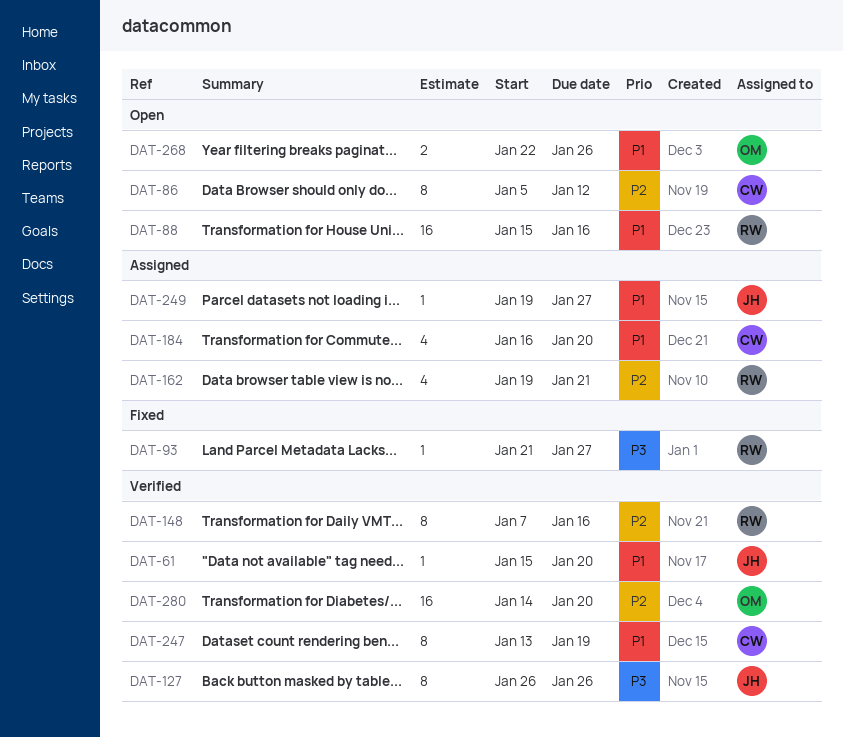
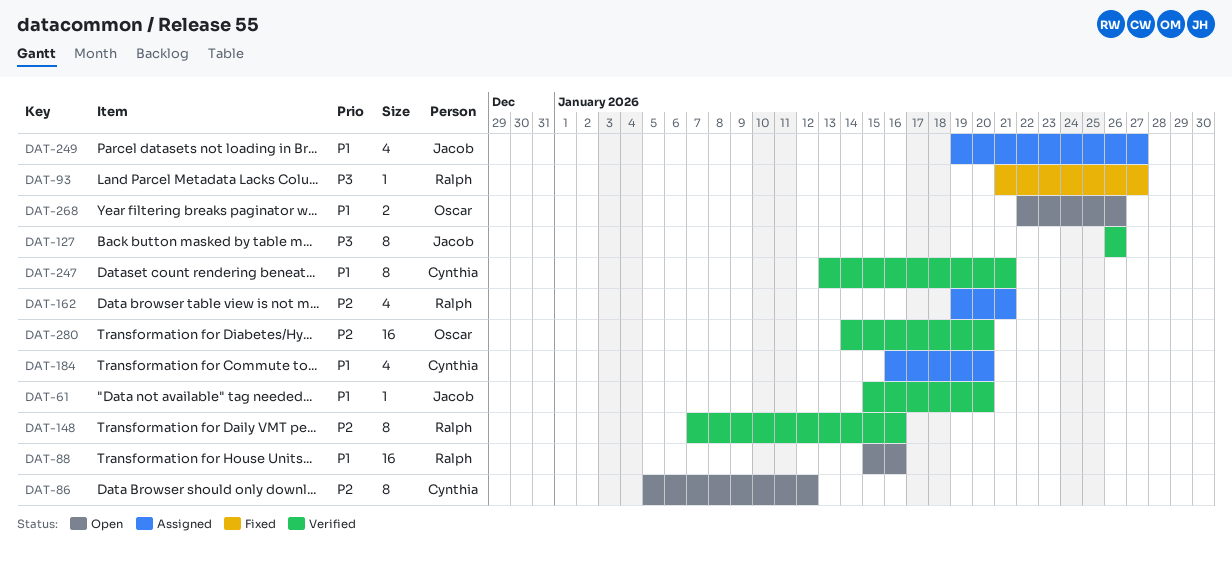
DAT-247, due: Jan 19 -> Jan 21
DAT-249, estimate: 1 -> 4

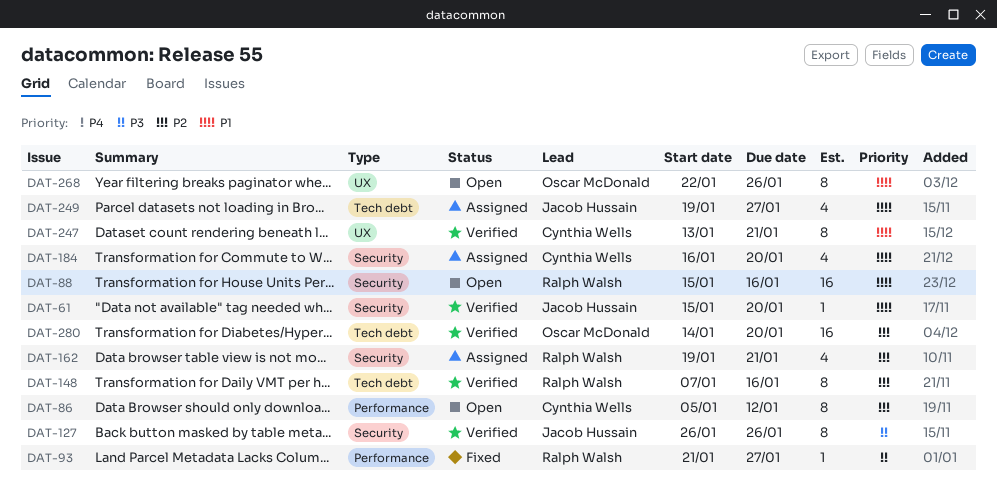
DAT-268, estimate: 2 -> 8

